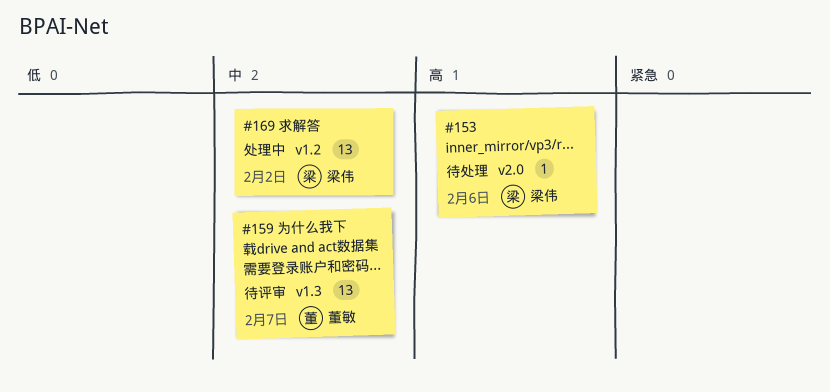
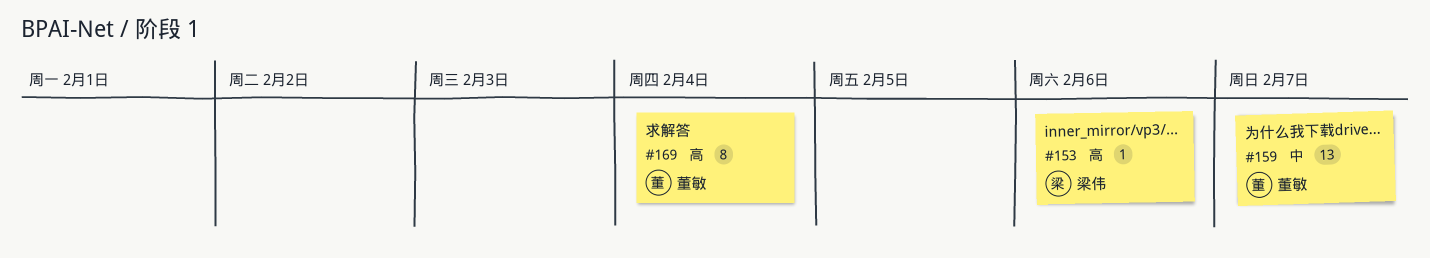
#169, owner: 梁伟 -> 董敏
#169, priority: 中 -> 高
#169, estimate: 13 -> 8
#169, due: Feb 2 -> Feb 4

